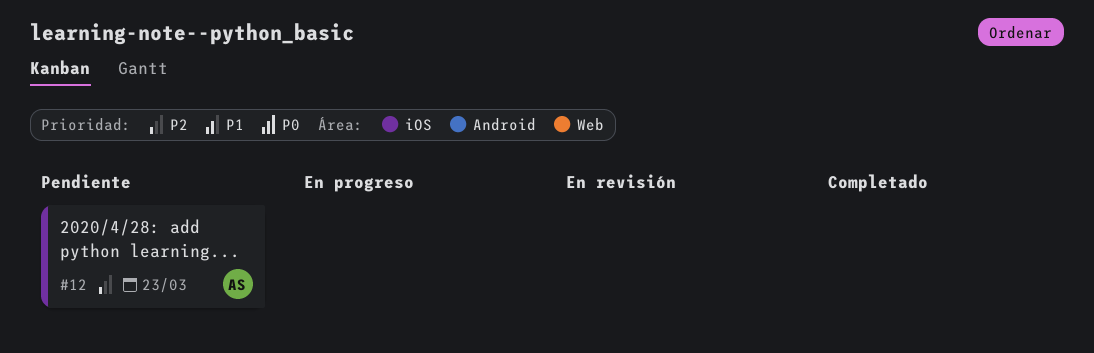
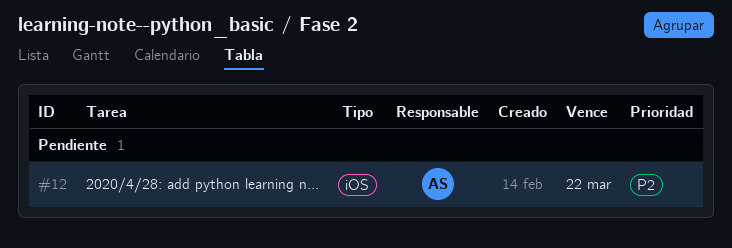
#12, due: Mar 23 -> Mar 22

